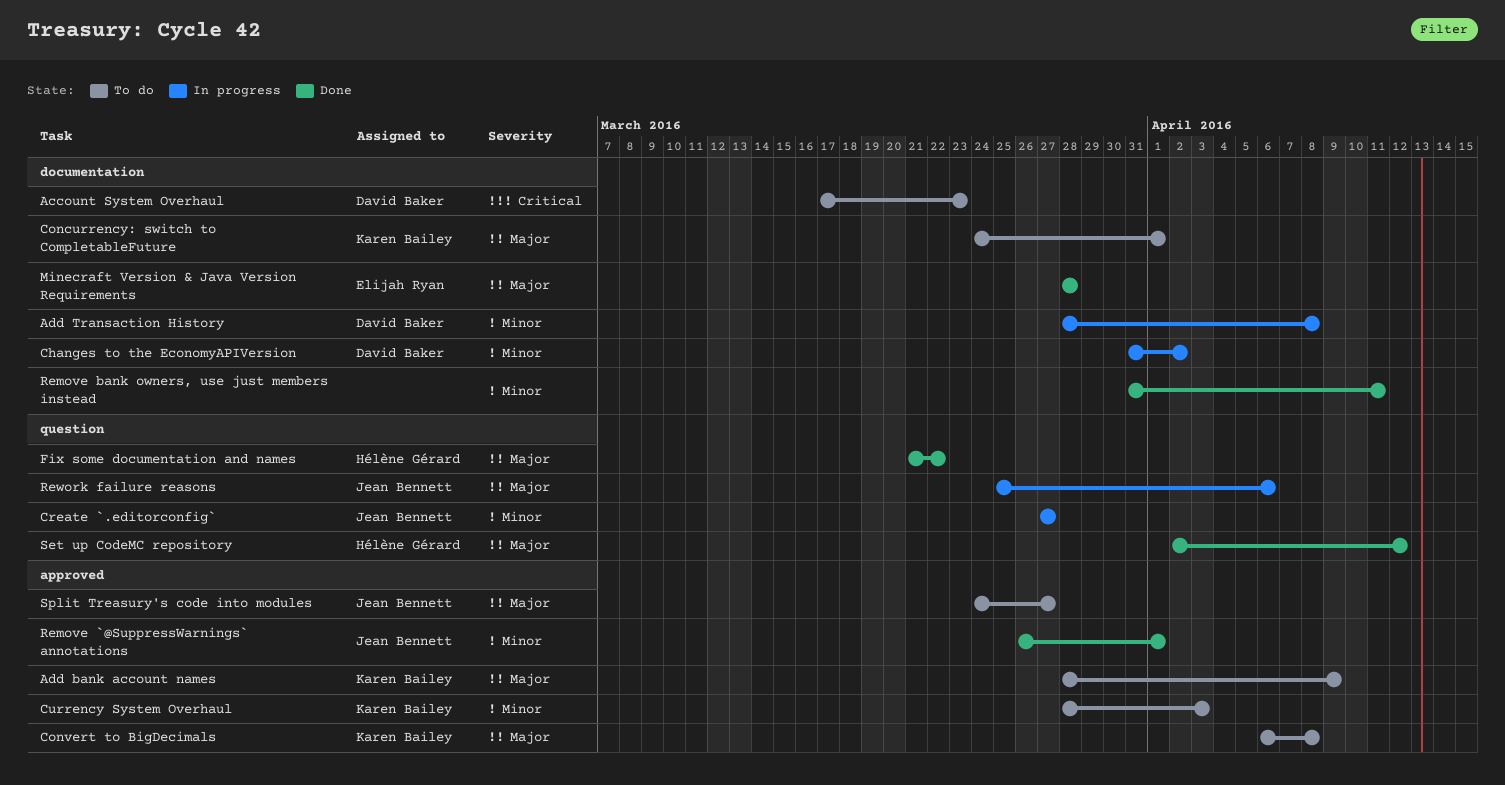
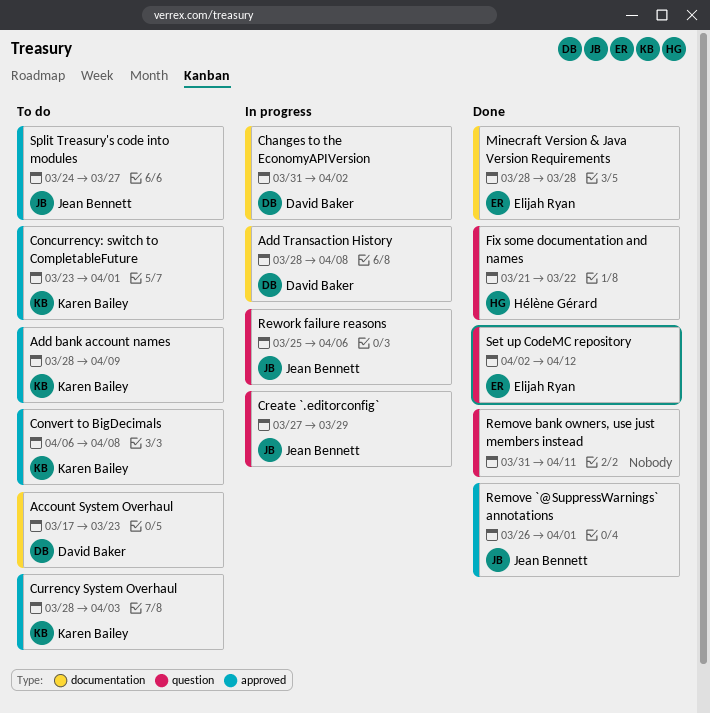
Concurrency: switch to CompletableFuture, label: documentation -> approved
Concurrency: switch to CompletableFuture, start: Mar 24 -> Mar 23
Create `.editorconfig`, due: Mar 27 -> Mar 29
Remove bank owners, use just members instead, label: documentation -> question
Set up CodeMC repository, owner: Hélène Gérard -> Elijah Ryan

